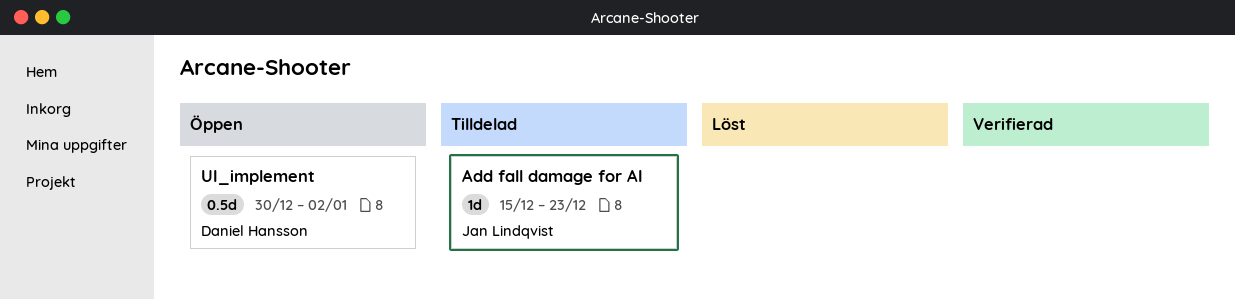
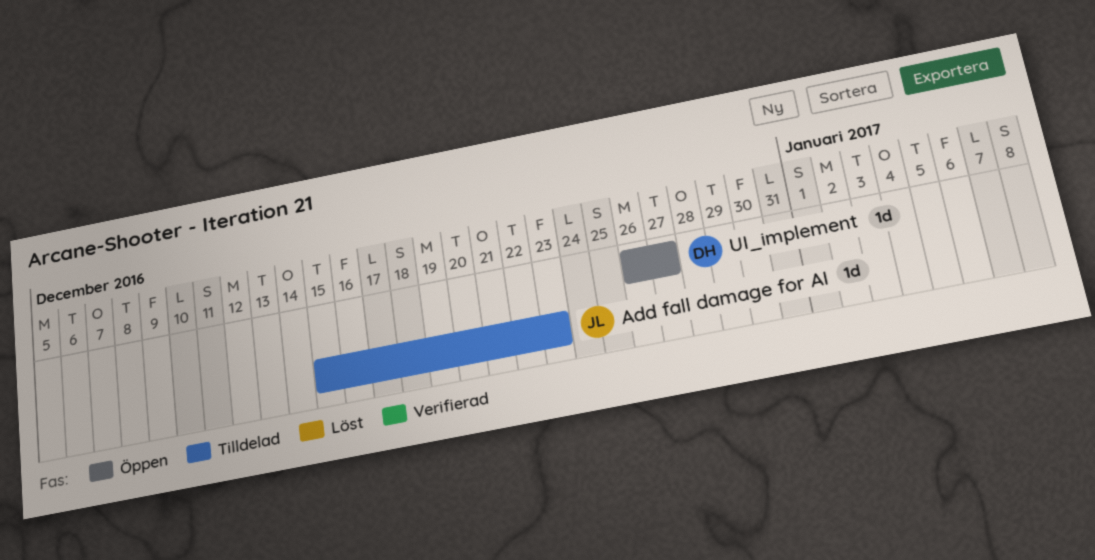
UI_implement, estimate: 0.5d -> 1d
UI_implement, start: Dec 30 -> Dec 26
UI_implement, due: Jan 2 -> Dec 27

